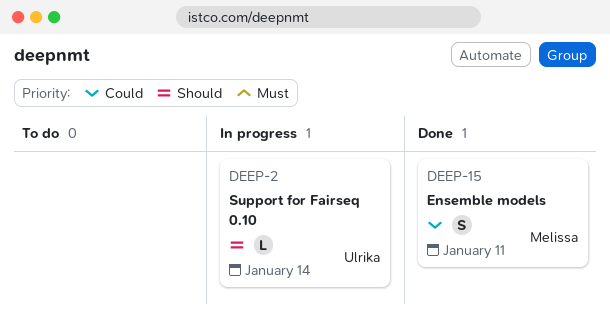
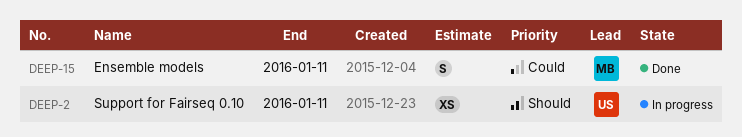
DEEP-2, estimate: L -> XS
DEEP-2, due: Jan 14 -> Jan 11

